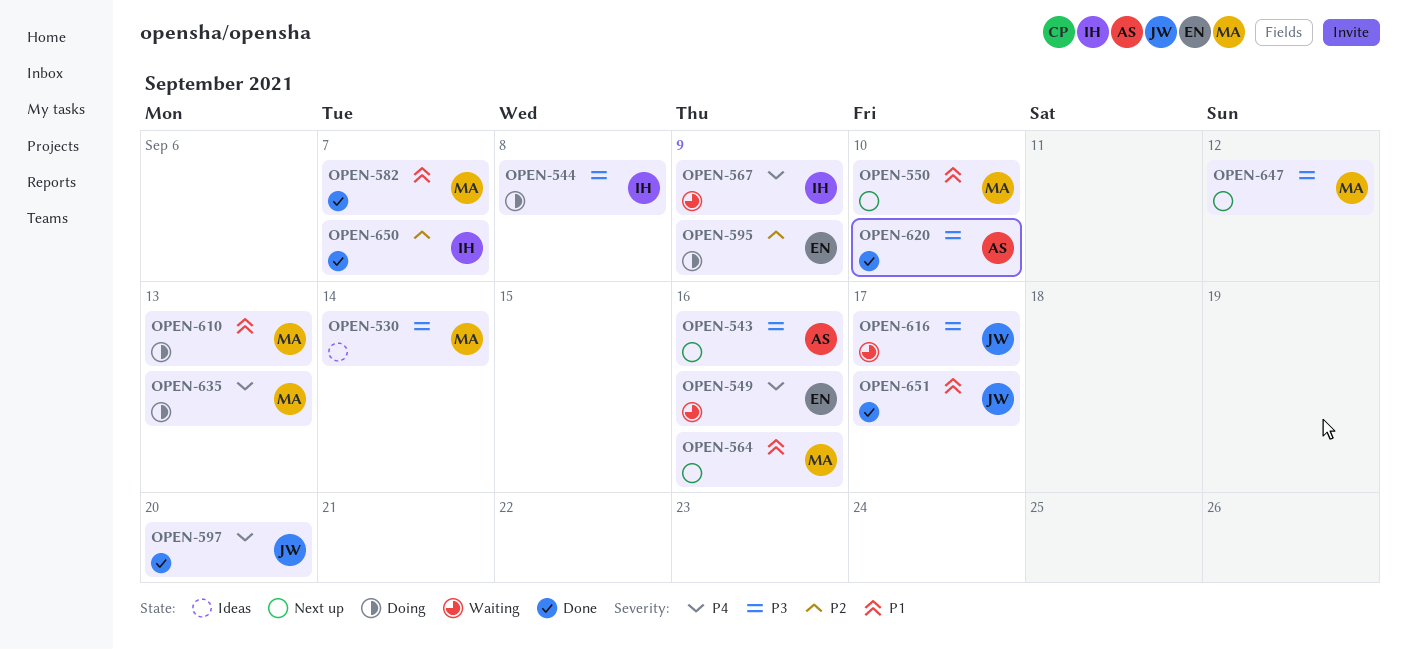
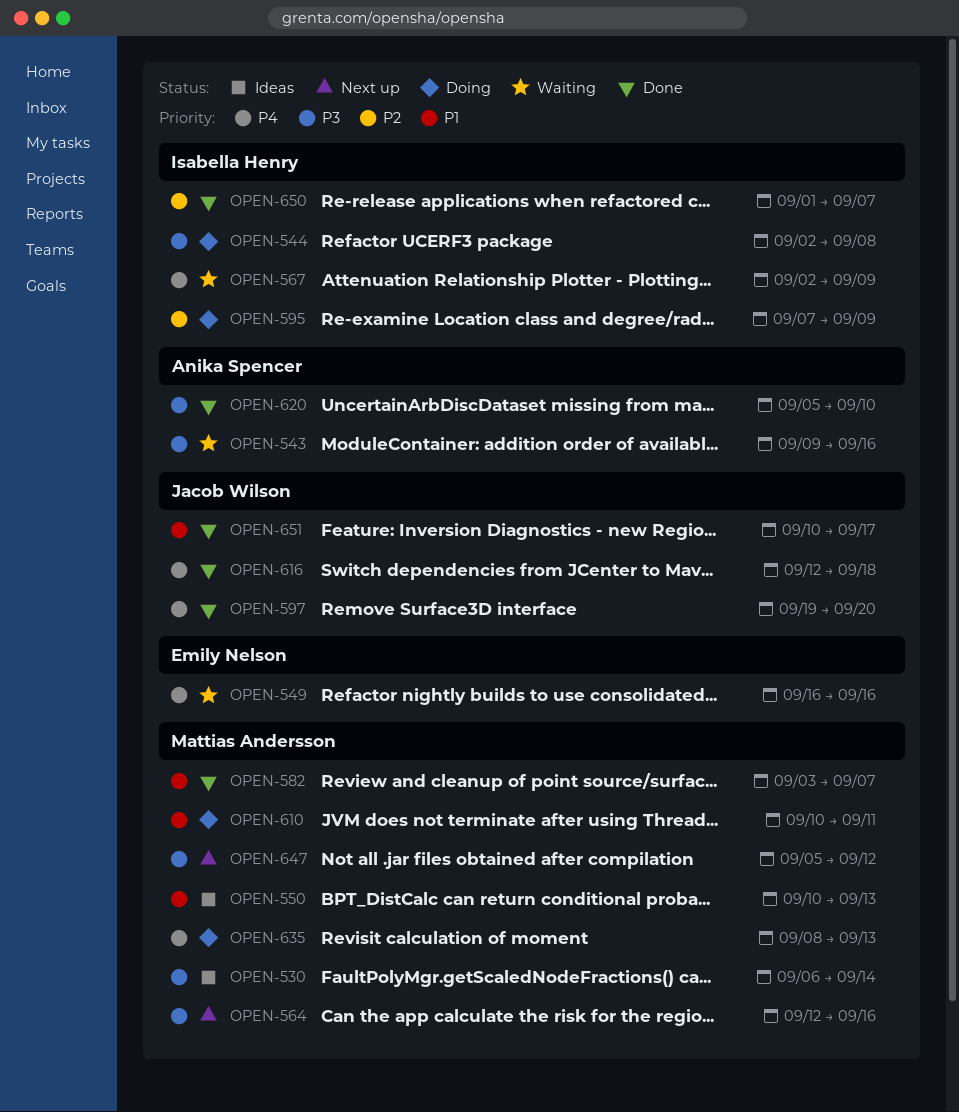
OPEN-543, status: Next up -> Waiting
OPEN-550, status: Next up -> Ideas
OPEN-550, due: Sep 10 -> Sep 13
OPEN-564, priority: P1 -> P3
OPEN-595, owner: Emily Nelson -> Isabella Henry
OPEN-610, due: Sep 13 -> Sep 11
OPEN-616, status: Waiting -> Done
OPEN-616, priority: P3 -> P4
OPEN-616, due: Sep 17 -> Sep 18

